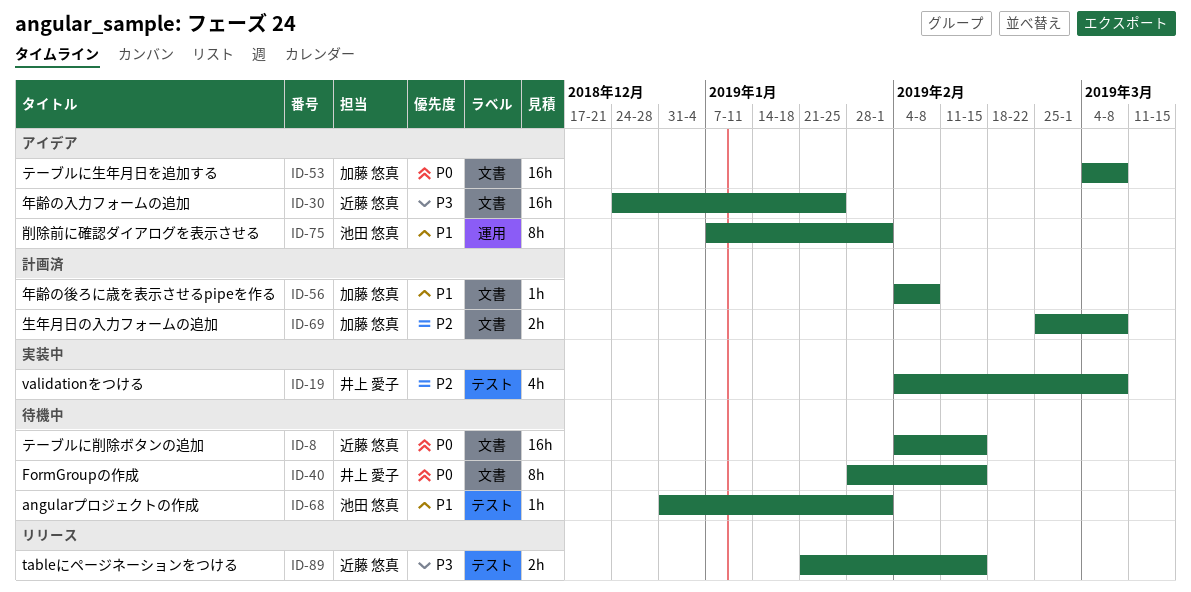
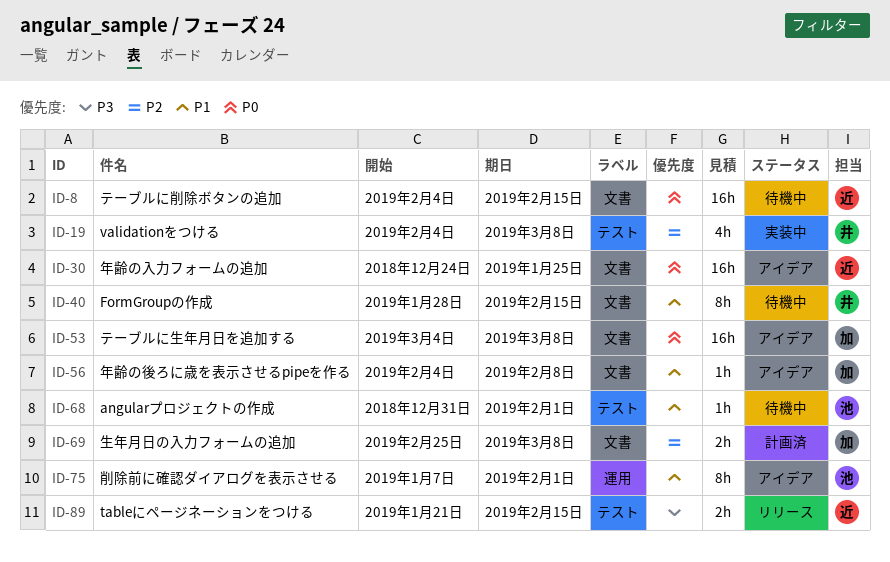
ID-30, priority: P3 -> P0
ID-40, priority: P0 -> P1
ID-56, status: 計画済 -> アイデア

